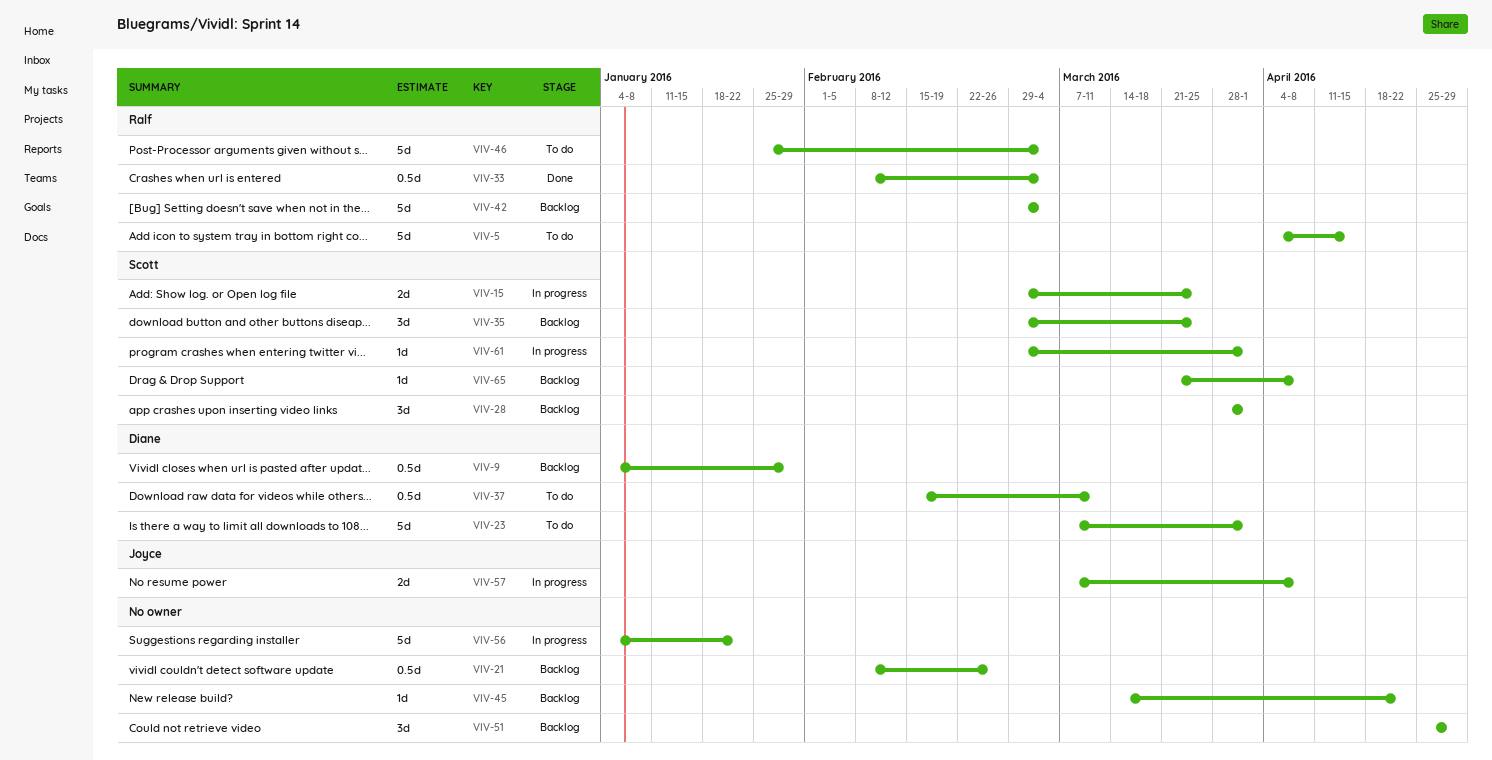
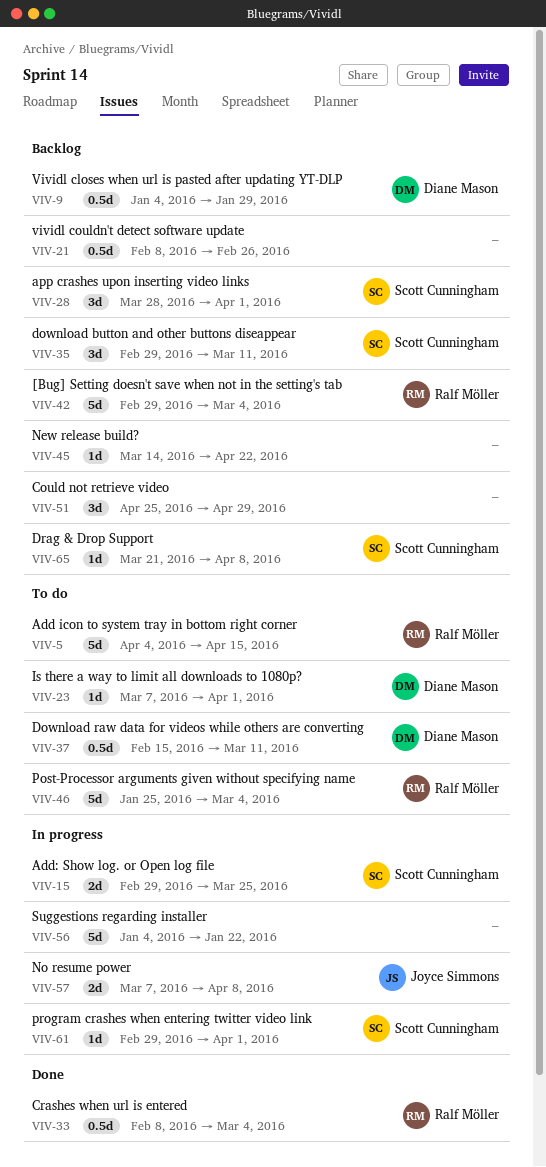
VIV-23, estimate: 5d -> 1d
VIV-35, due: Mar 25 -> Mar 11

